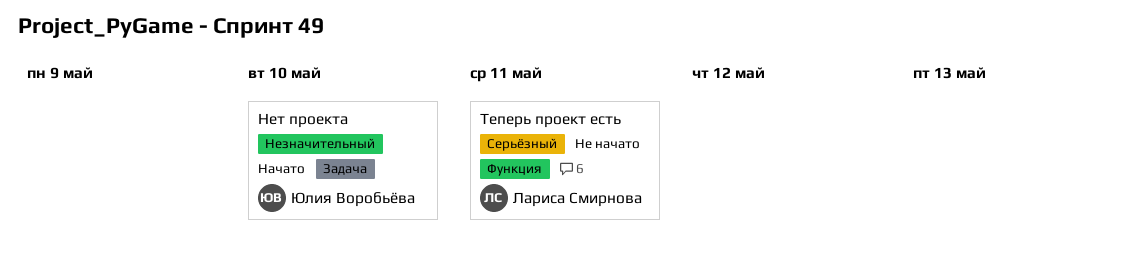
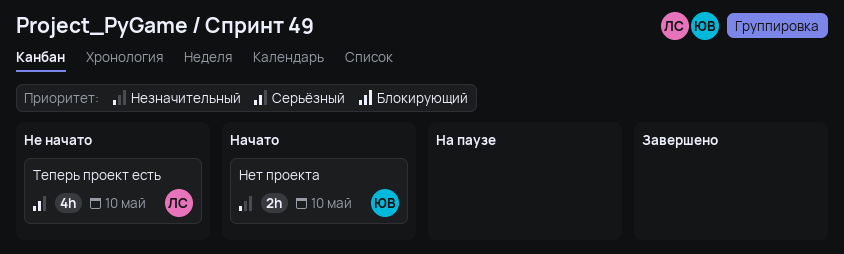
Теперь проект есть, due: May 11 -> May 10

